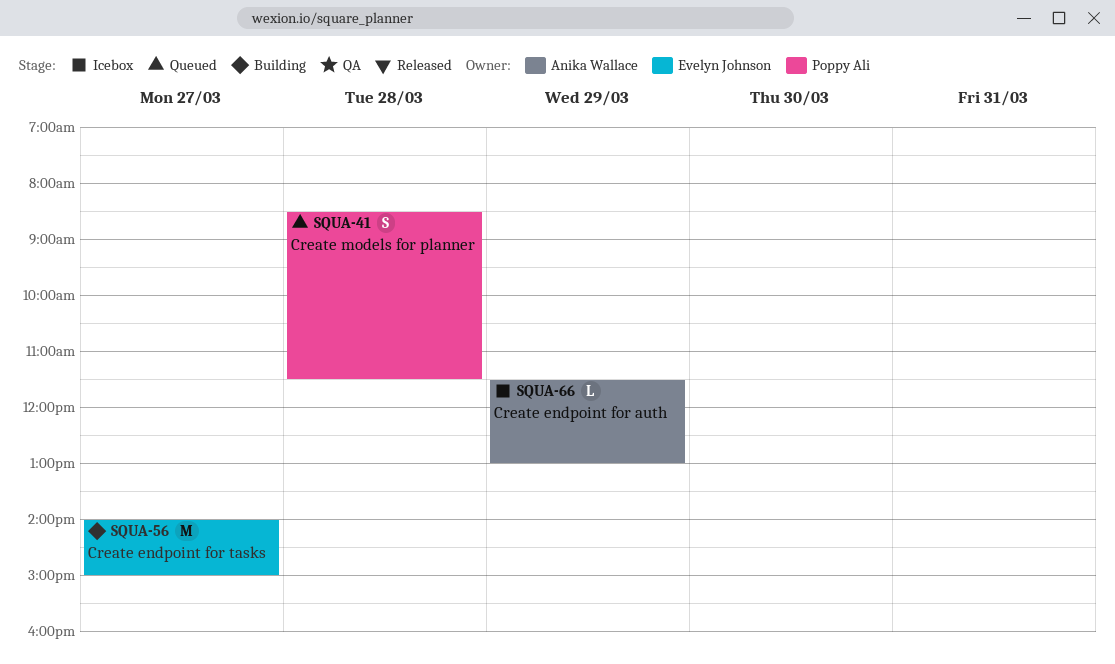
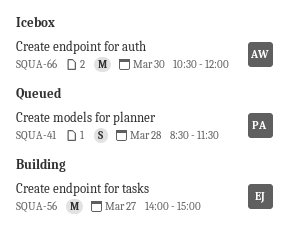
SQUA-66, estimate: L -> M
SQUA-66, day: Mar 29 -> Mar 30
SQUA-66, begins: 11:30 -> 10:30
SQUA-66, ends: 13:00 -> 12:00

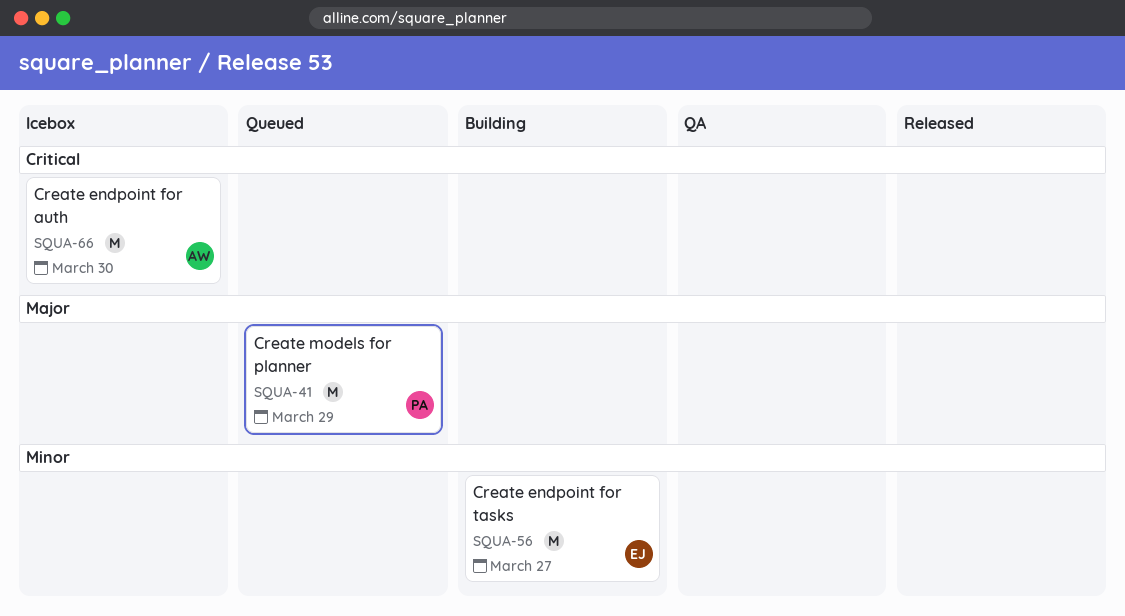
SQUA-41, estimate: S -> M
SQUA-41, day: Mar 28 -> Mar 29

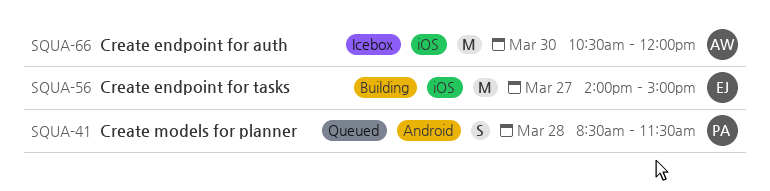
SQUA-41, estimate: M -> S
SQUA-41, day: Mar 29 -> Mar 28

